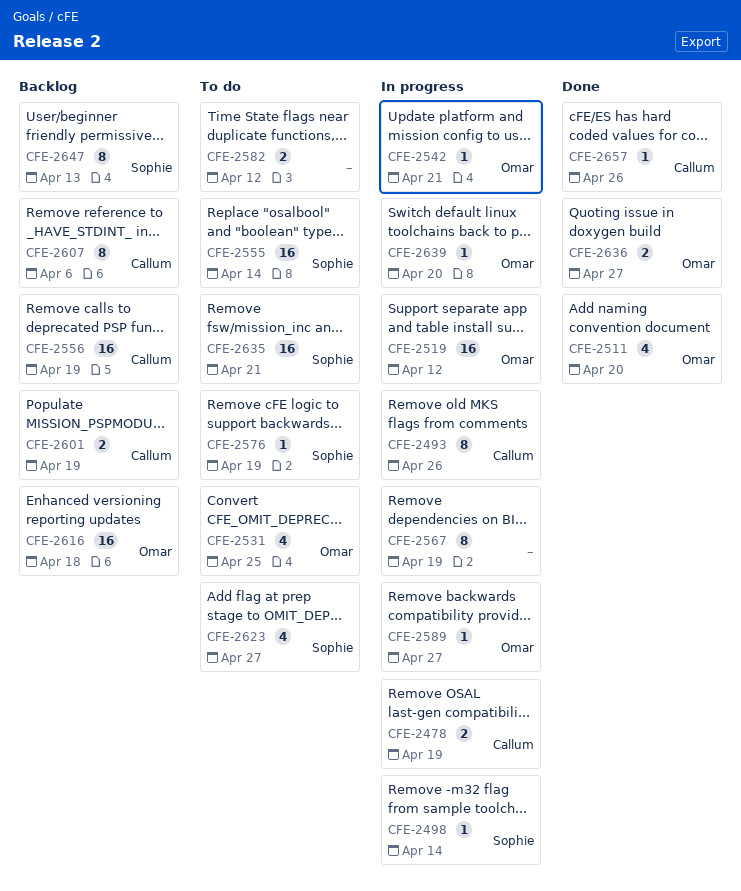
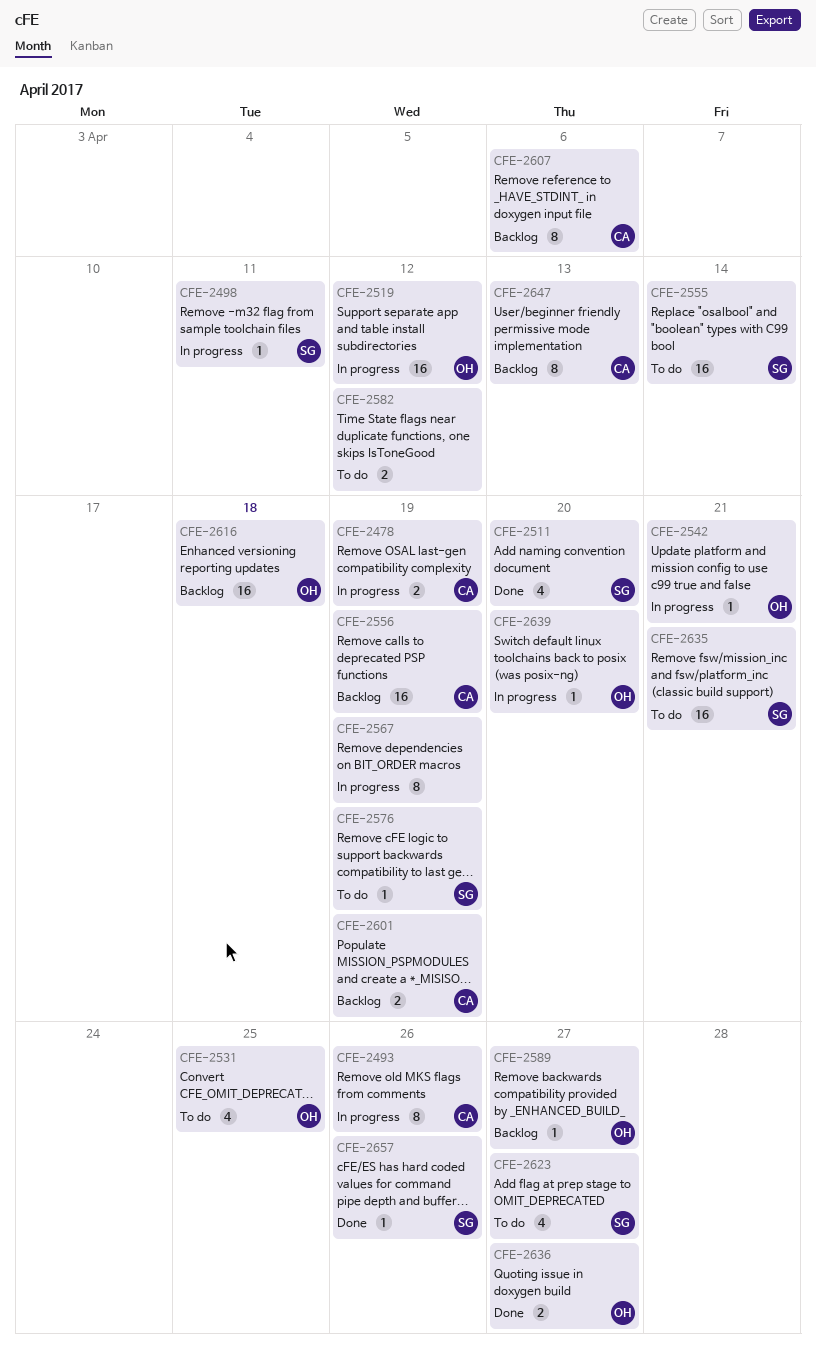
CFE-2498, due: Apr 14 -> Apr 11
CFE-2511, owner: Omar -> Sophie
CFE-2589, status: In progress -> Backlog
CFE-2647, owner: Sophie -> Callum
CFE-2657, owner: Callum -> Sophie

